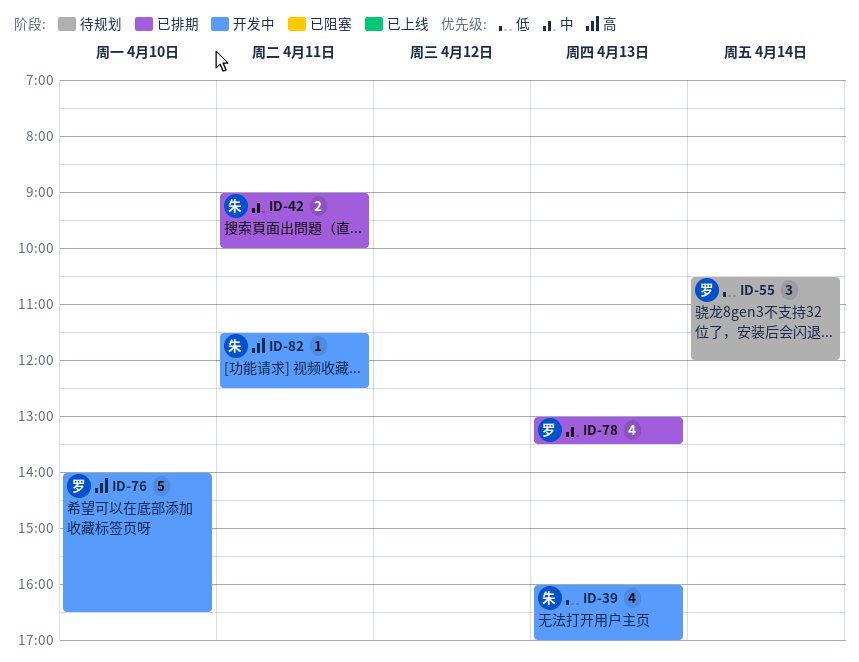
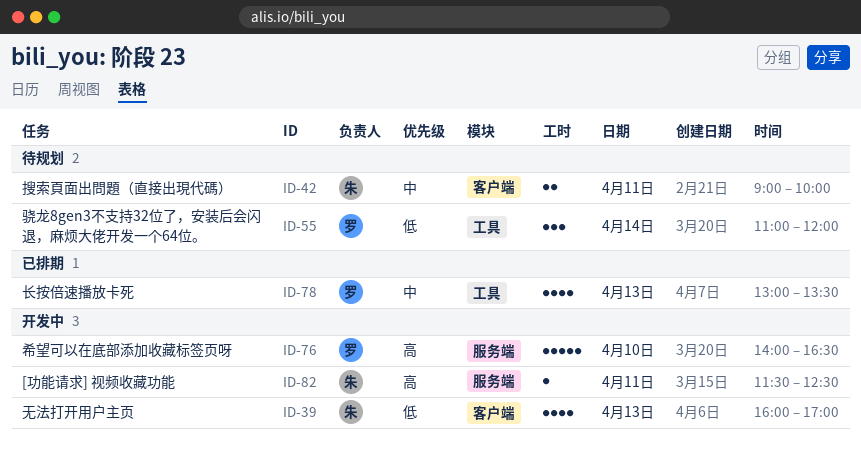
ID-42, status: 已排期 -> 待规划
ID-55, begins: 10:30 -> 11:00

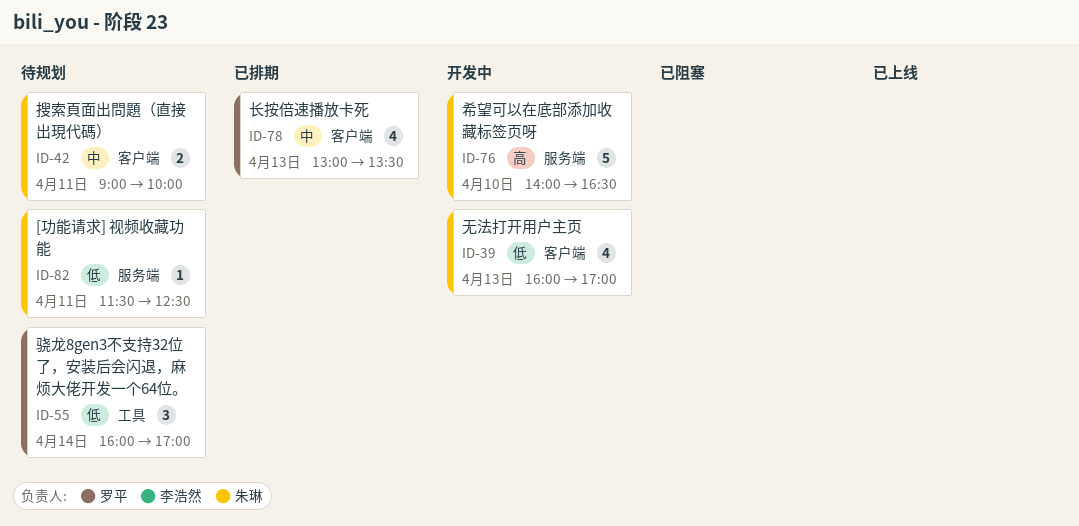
ID-55, begins: 11:00 -> 16:00
ID-55, ends: 12:00 -> 17:00
ID-76, owner: 罗平 -> 朱琳
ID-78, label: 工具 -> 客户端
ID-82, status: 开发中 -> 待规划
ID-82, priority: 高 -> 低

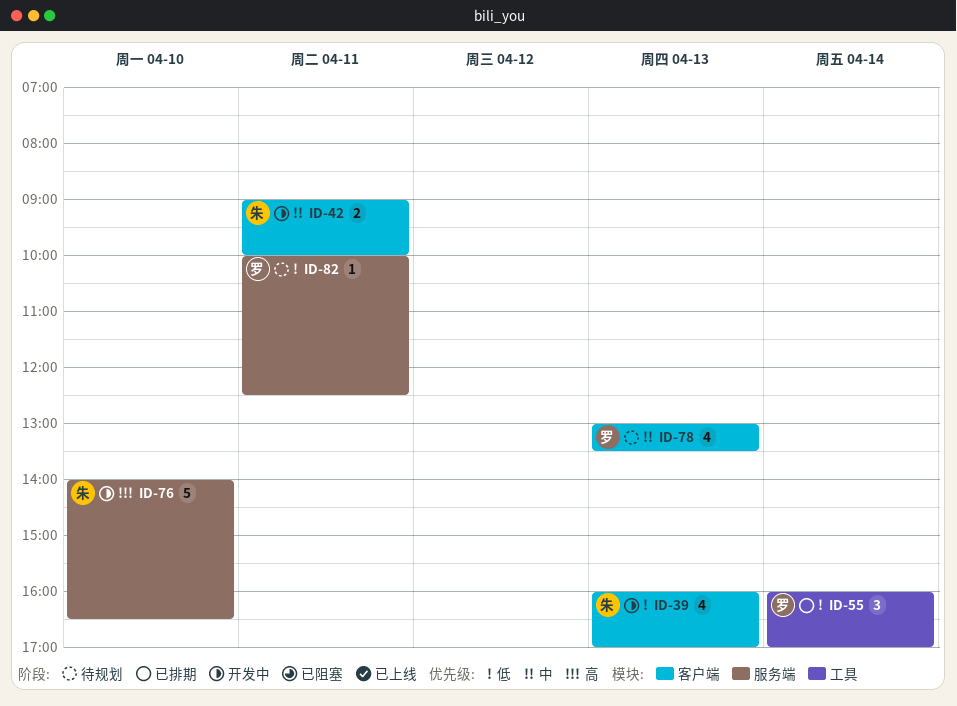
ID-42, status: 待规划 -> 开发中
ID-55, status: 待规划 -> 已排期
ID-78, status: 已排期 -> 待规划
ID-82, owner: 朱琳 -> 罗平
ID-82, begins: 11:30 -> 10:00

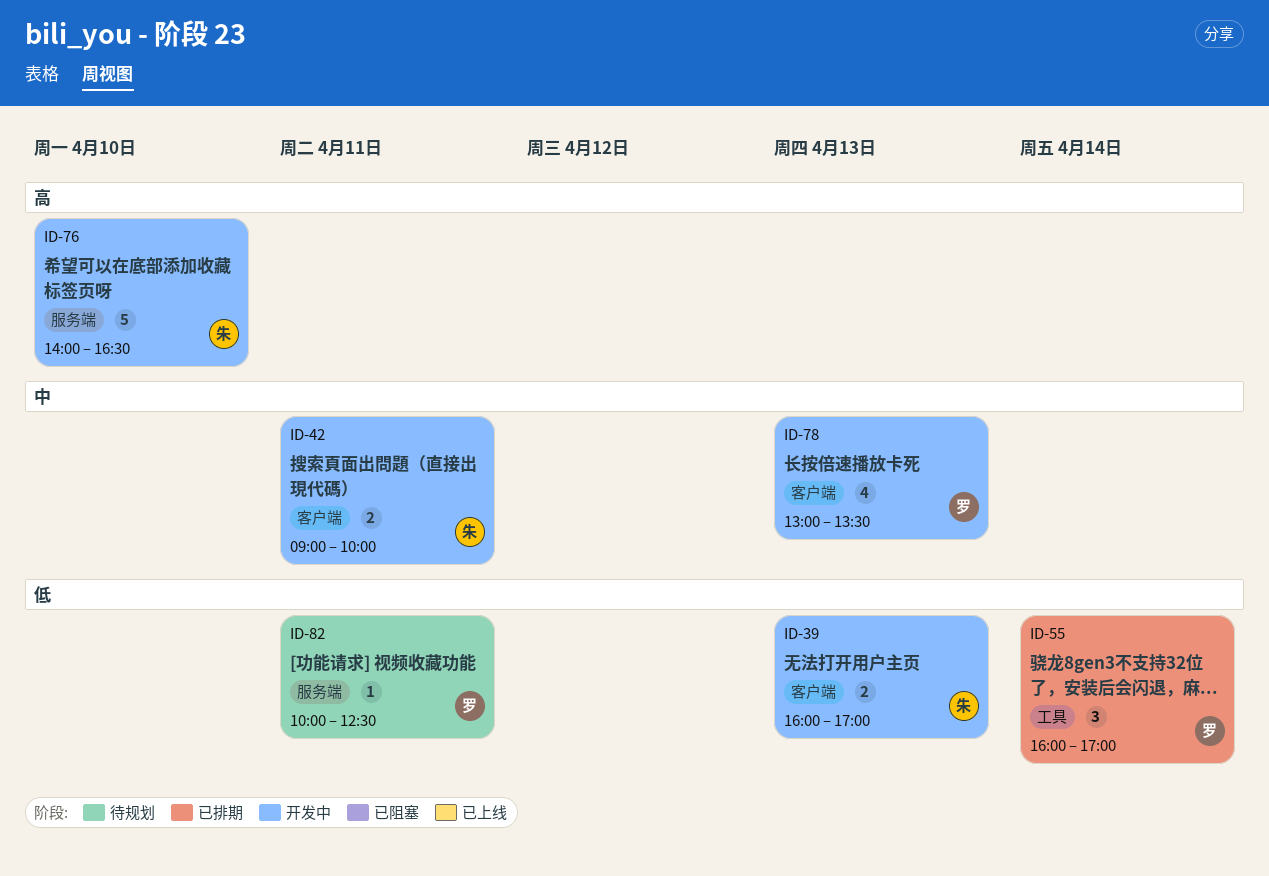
ID-39, estimate: 4 -> 2
ID-78, status: 待规划 -> 开发中

